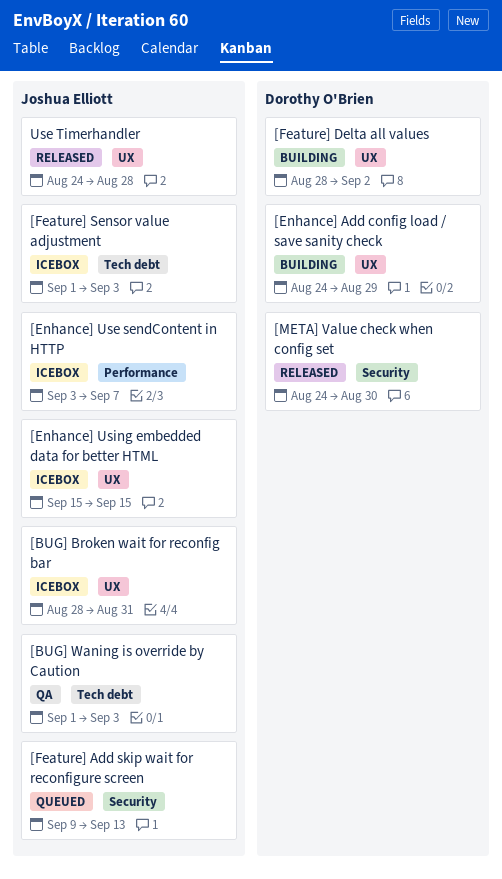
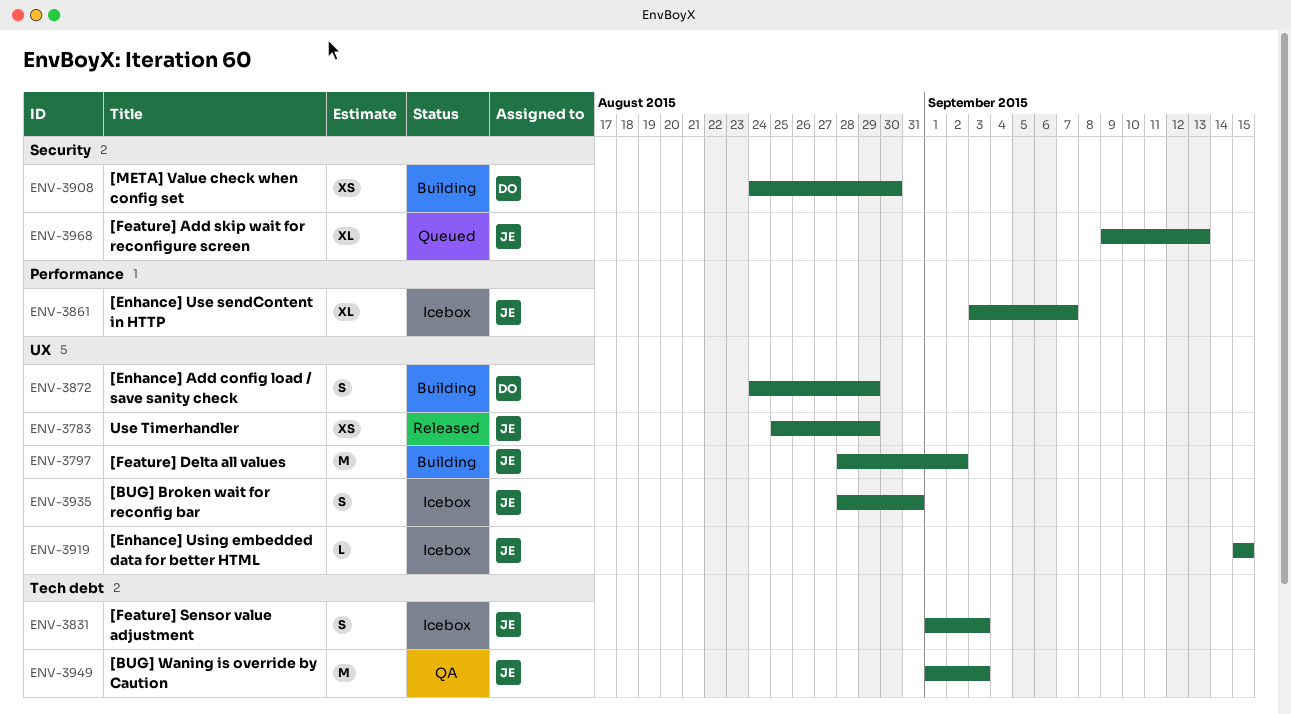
[Feature] Delta all values, owner: Dorothy O'Brien -> Joshua Elliott
[META] Value check when config set, status: Released -> Building
Use Timerhandler, start: Aug 24 -> Aug 25
Use Timerhandler, due: Aug 28 -> Aug 29

